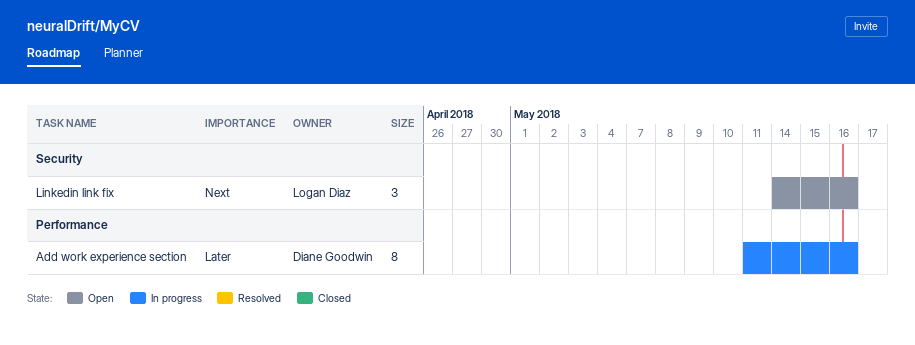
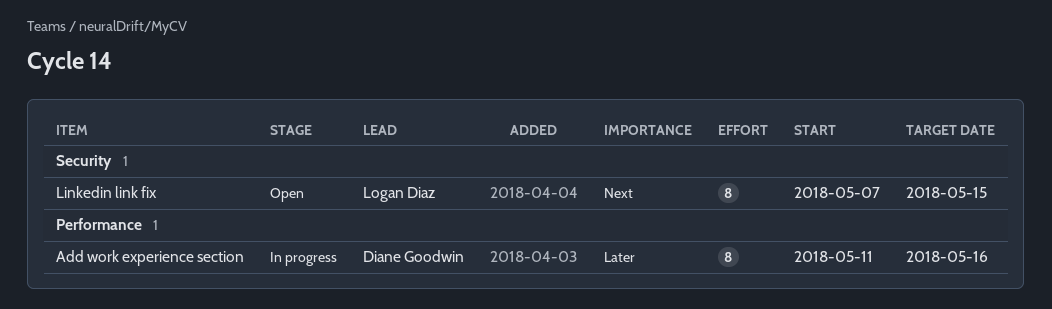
Linkedin link fix, estimate: 3 -> 8
Linkedin link fix, start: May 14 -> May 7
Linkedin link fix, due: May 16 -> May 15

